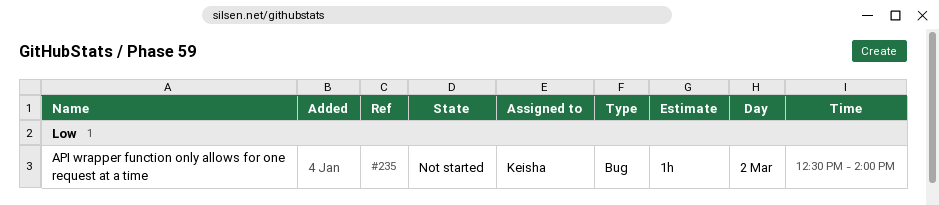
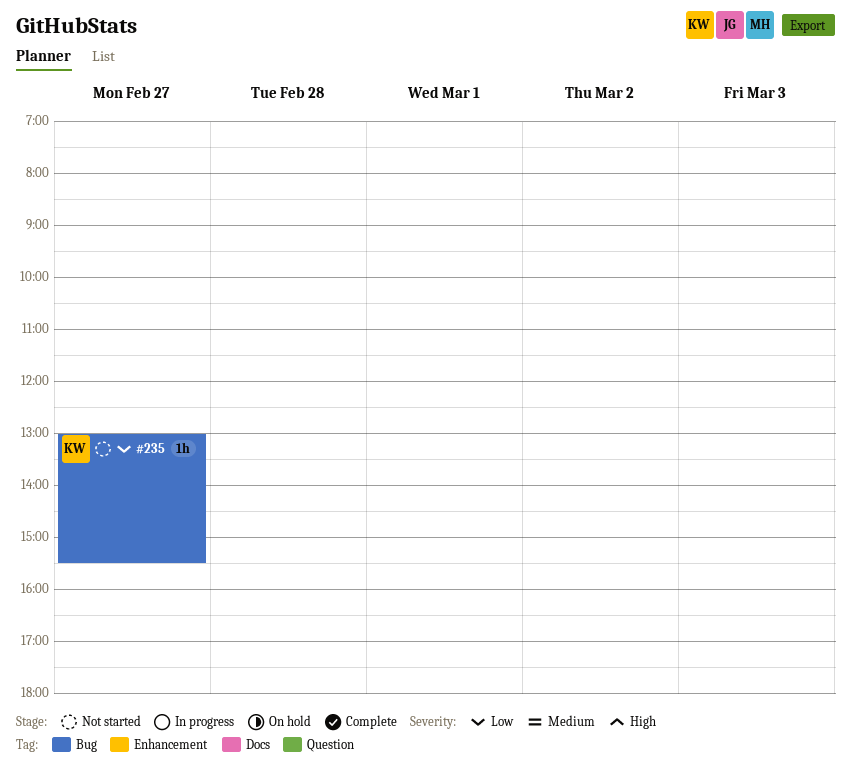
#235, day: Mar 2 -> Feb 27
#235, begins: 12:30 -> 13:00
#235, ends: 14:00 -> 15:30

